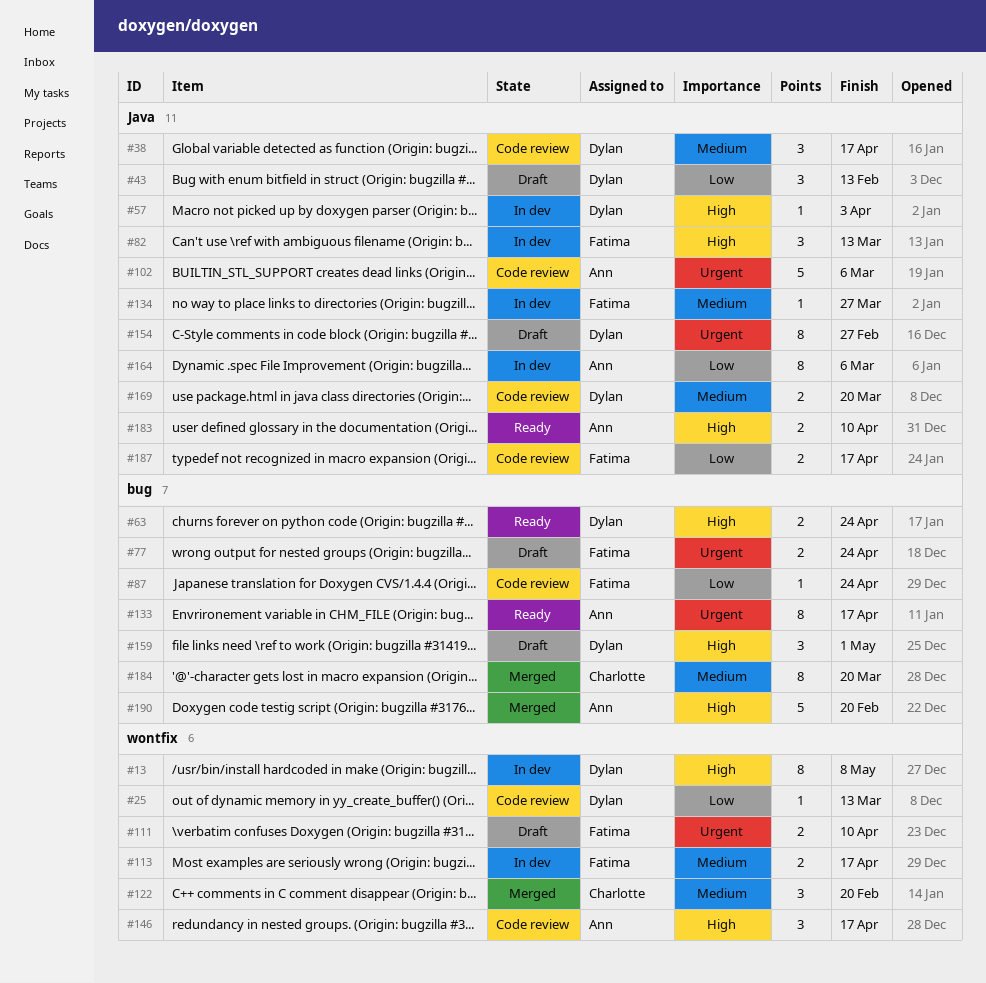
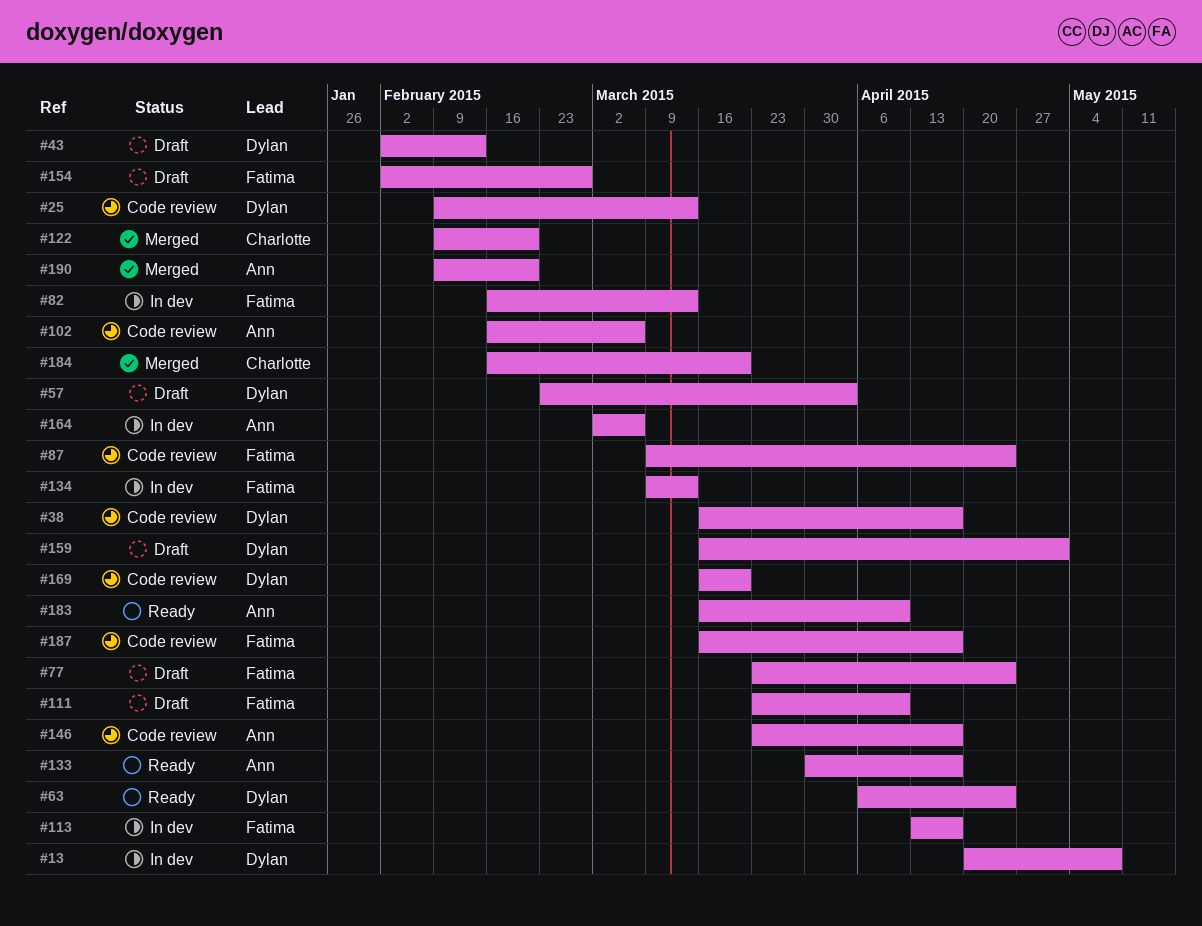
#57, status: In dev -> Draft
#134, due: Mar 27 -> Mar 13
#154, owner: Dylan -> Fatima

